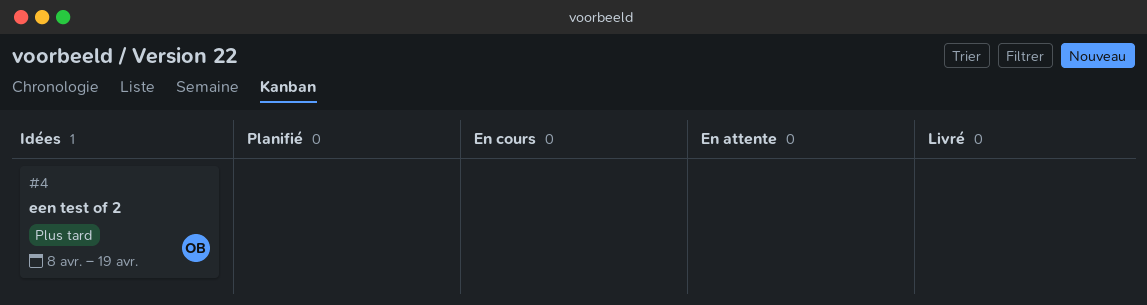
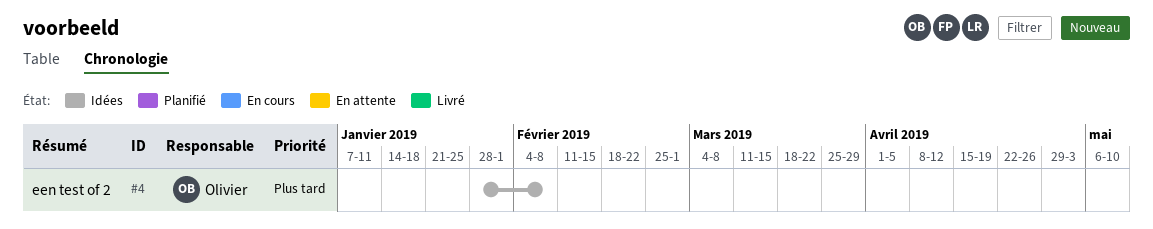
#4, start: Apr 8 -> Jan 28
#4, due: Apr 19 -> Feb 8

